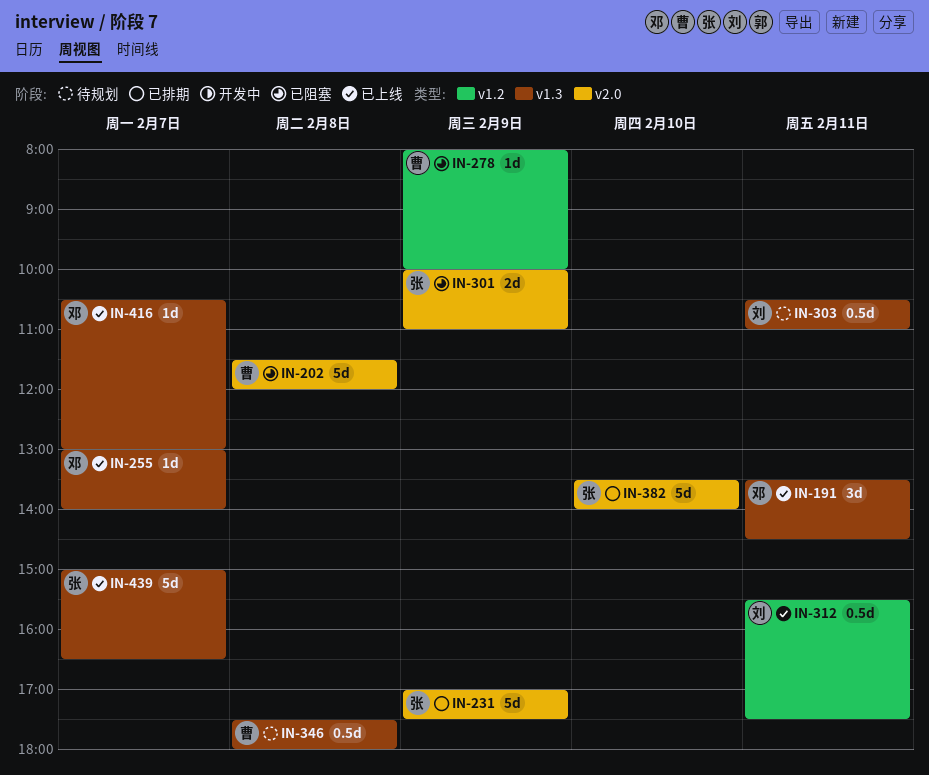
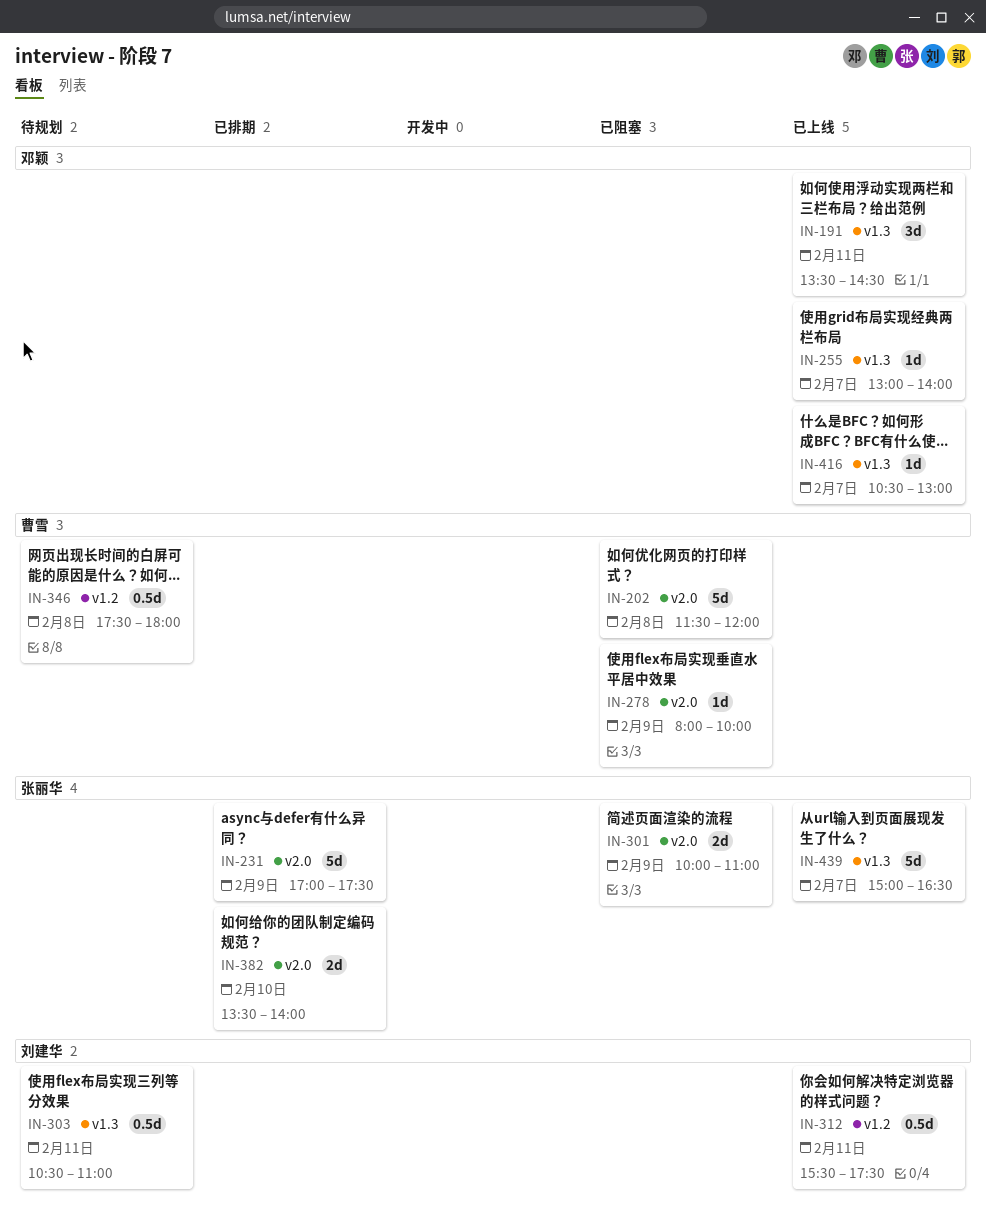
IN-278, label: v1.2 -> v2.0
IN-346, label: v1.3 -> v1.2
IN-382, estimate: 5d -> 2d

